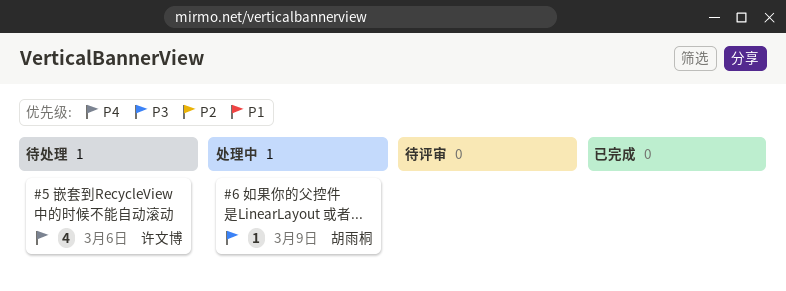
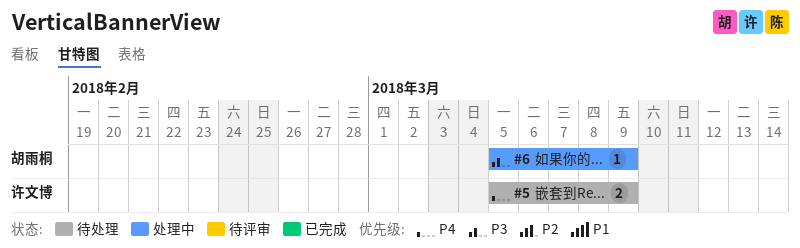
#5, estimate: 4 -> 2
#5, due: Mar 6 -> Mar 9

